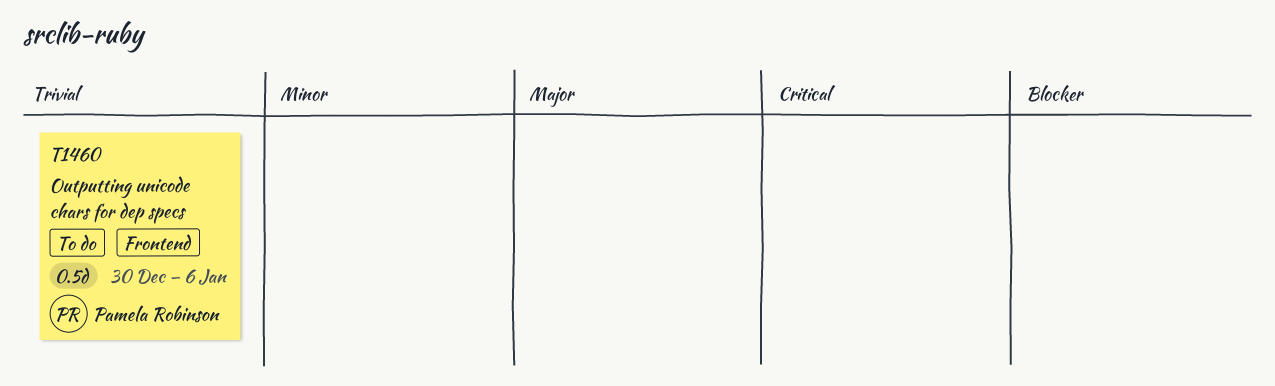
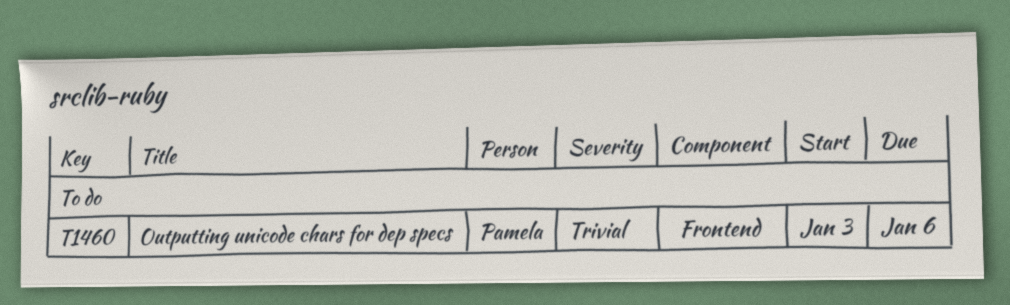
T1460, start: Dec 30 -> Jan 3

